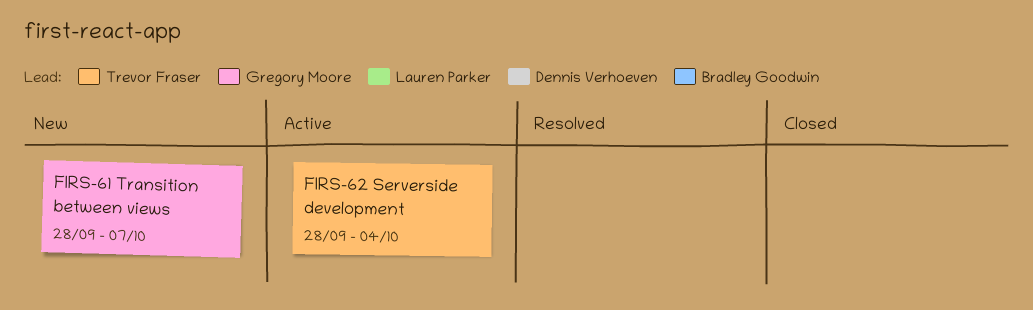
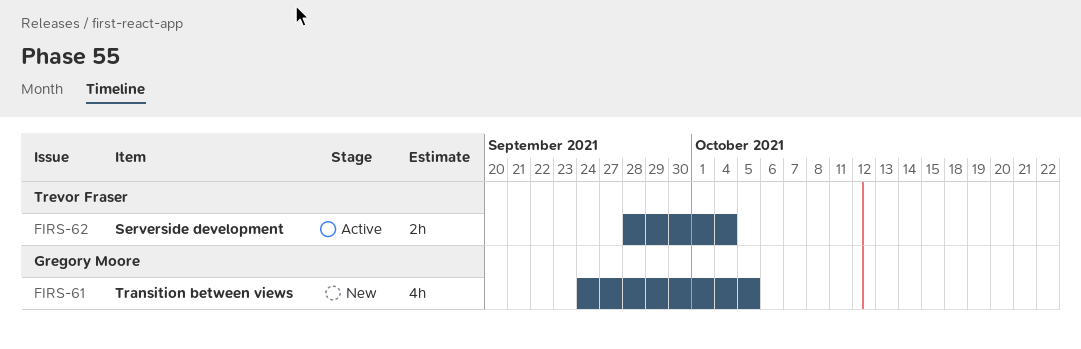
FIRS-61, start: Sep 28 -> Sep 24
FIRS-61, due: Oct 7 -> Oct 5

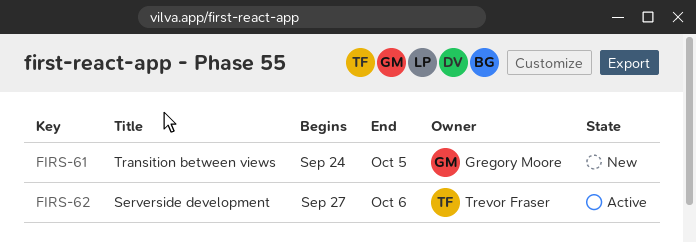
FIRS-62, start: Sep 28 -> Sep 27
FIRS-62, due: Oct 4 -> Oct 6

